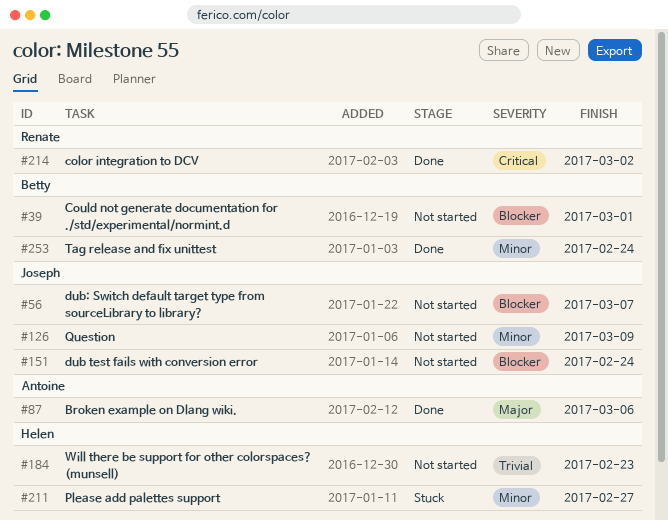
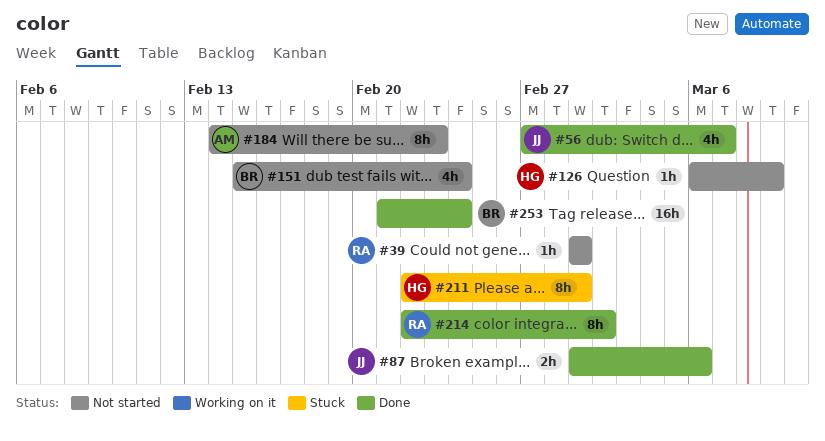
#39, owner: Betty -> Renate
#56, status: Not started -> Done
#87, owner: Antoine -> Joseph
#126, owner: Joseph -> Helen
#151, owner: Joseph -> Betty
#184, owner: Helen -> Antoine
#211, due: Feb 27 -> Mar 1

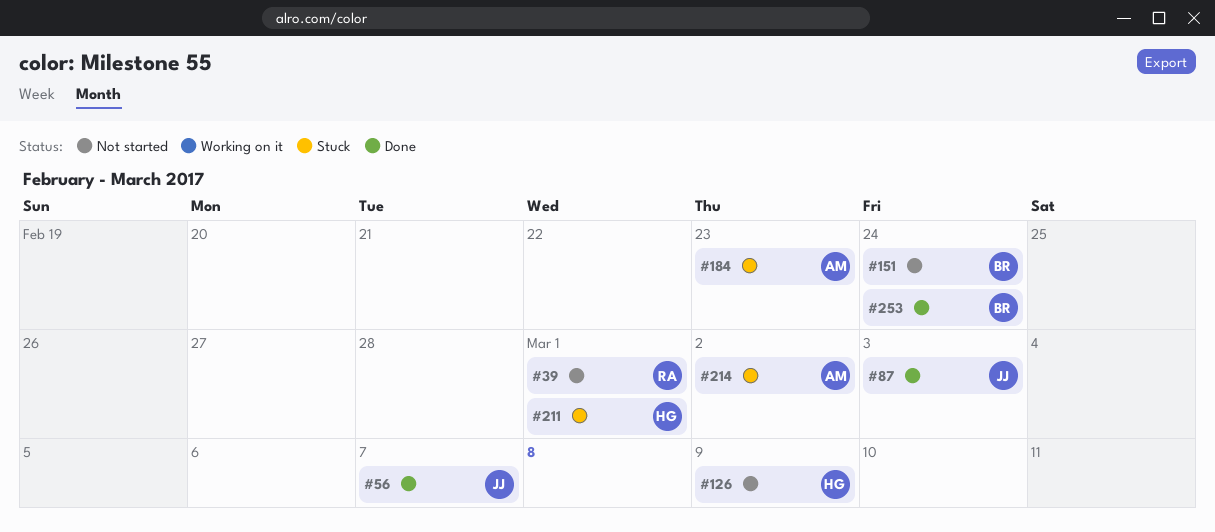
#87, due: Mar 6 -> Mar 3
#184, status: Not started -> Stuck
#214, status: Done -> Stuck
#214, owner: RA -> AM

